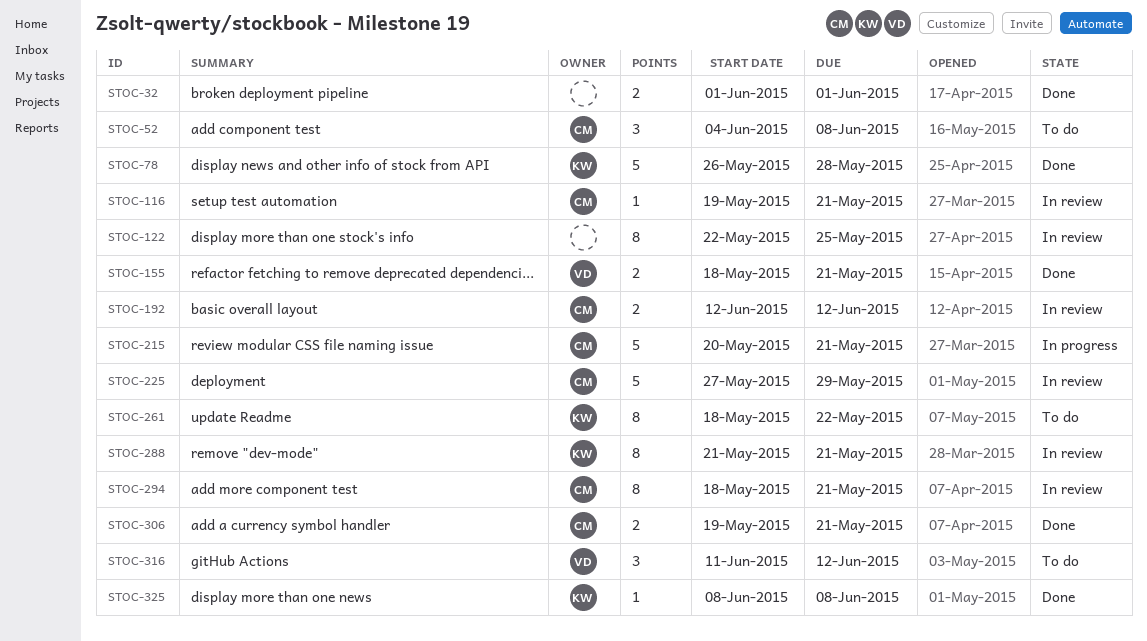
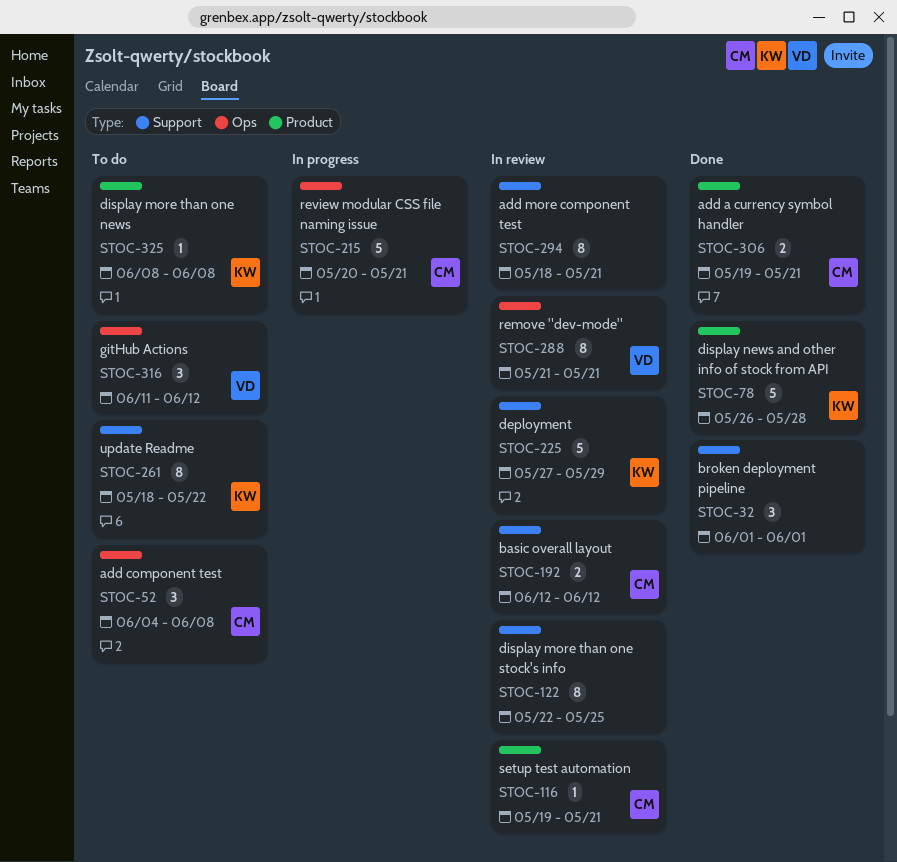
STOC-32, estimate: 2 -> 3
STOC-155: present -> none
STOC-225, owner: CM -> KW
STOC-288, owner: KW -> VD
STOC-294, owner: CM -> none
STOC-325, status: Done -> To do

